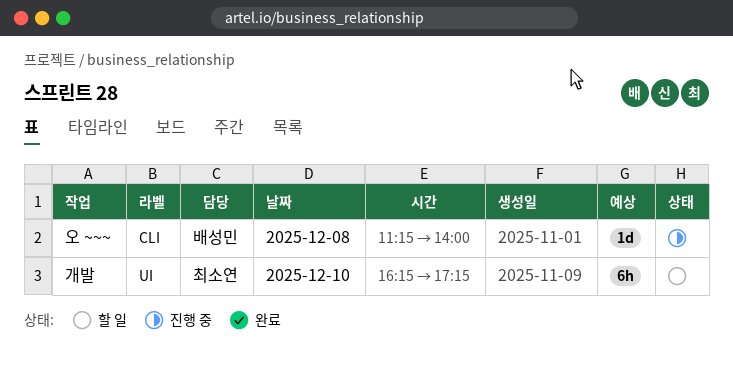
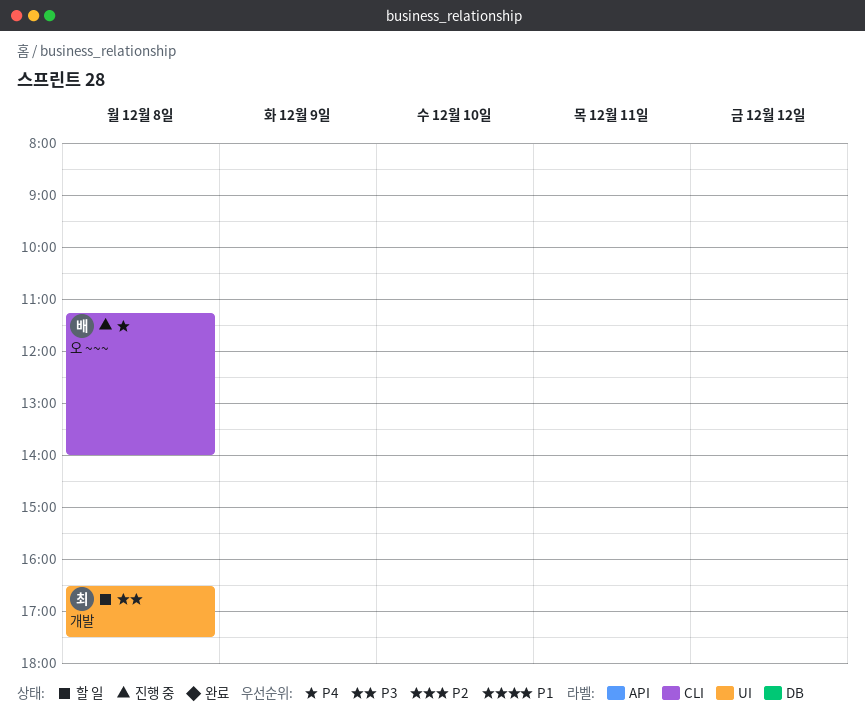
개발, day: Dec 10 -> Dec 8
개발, begins: 16:15 -> 16:30
개발, ends: 17:15 -> 17:30

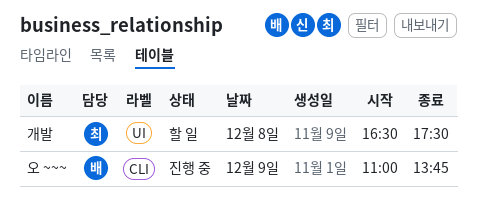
오 ~~~, day: Dec 8 -> Dec 9
오 ~~~, begins: 11:15 -> 11:00
오 ~~~, ends: 14:00 -> 13:45

